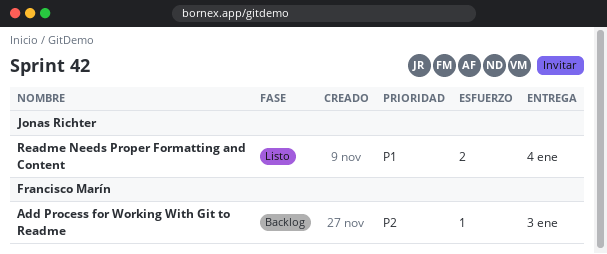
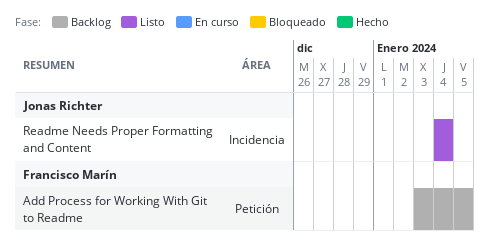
Add Process for Working With Git to Readme, due: Jan 3 -> Jan 5

